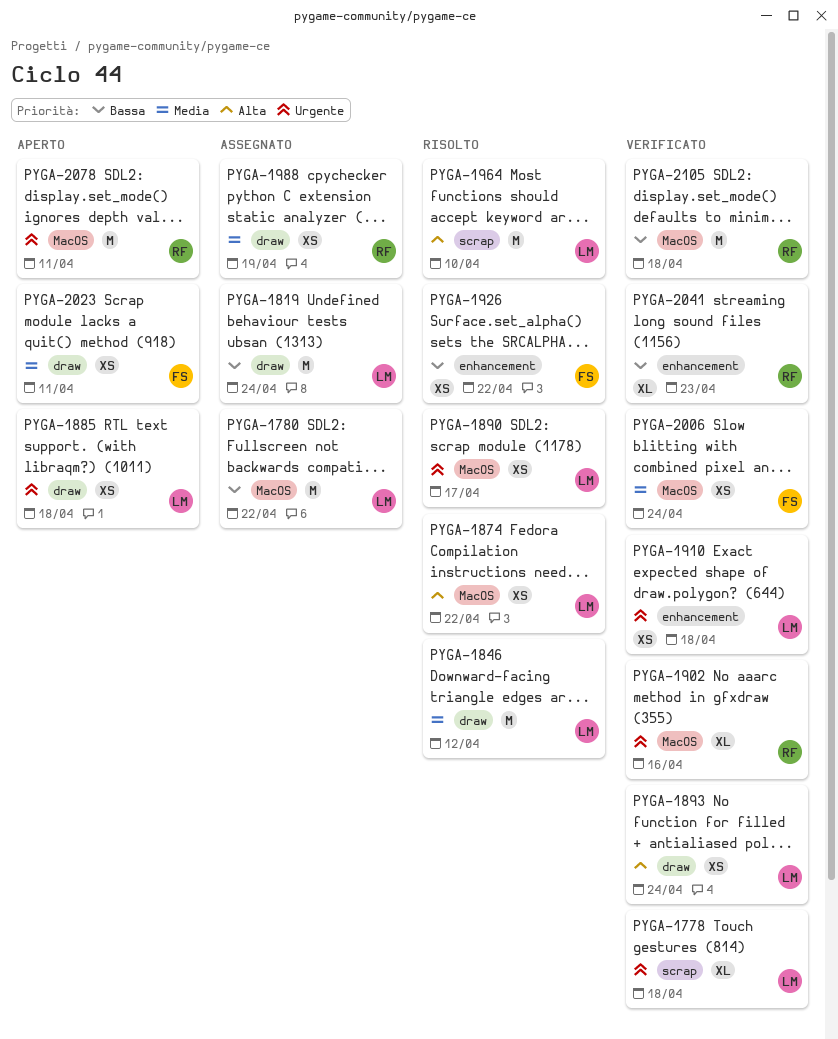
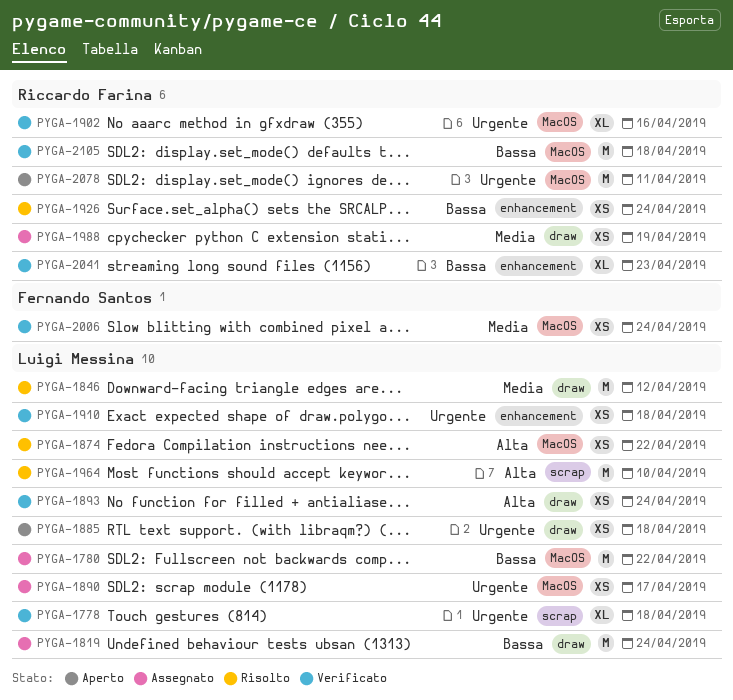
PYGA-1890, status: Risolto -> Assegnato
PYGA-1926, owner: Fernando Santos -> Riccardo Farina
PYGA-1926, due: Apr 22 -> Apr 24
PYGA-2023: present -> none

